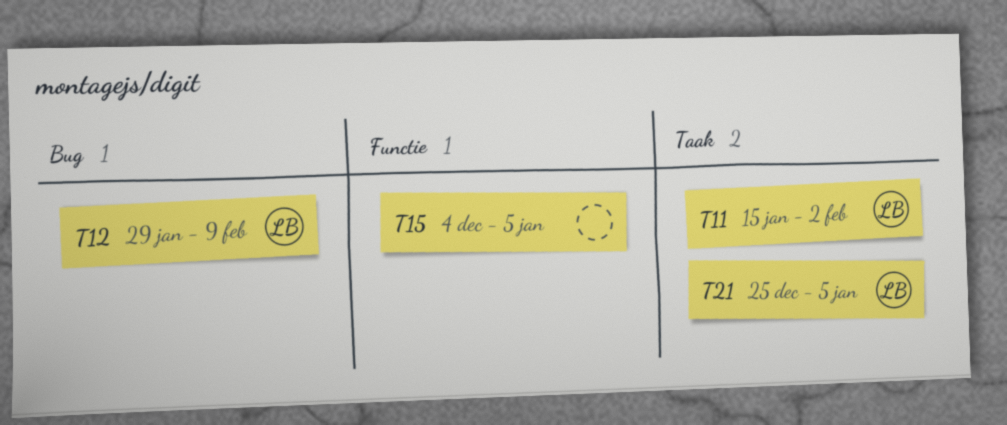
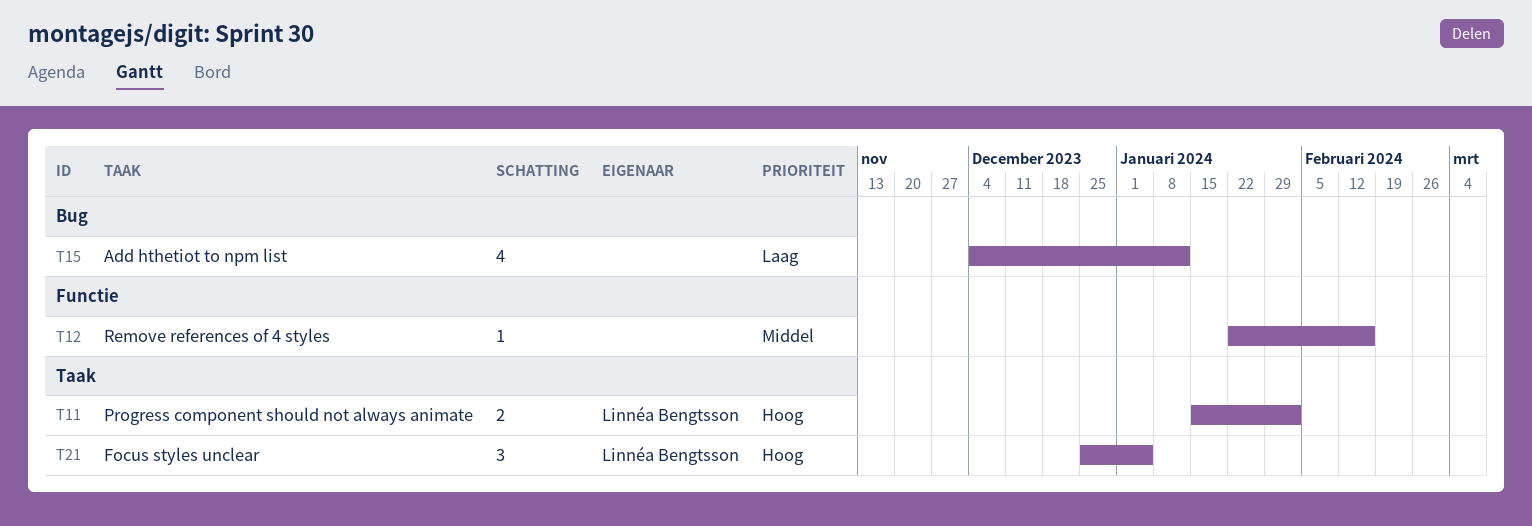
T12, owner: Linnéa Bengtsson -> none
T12, label: Bug -> Functie
T12, start: Jan 29 -> Jan 22
T12, due: Feb 9 -> Feb 16
T15, label: Functie -> Bug
T15, due: Jan 5 -> Jan 12

